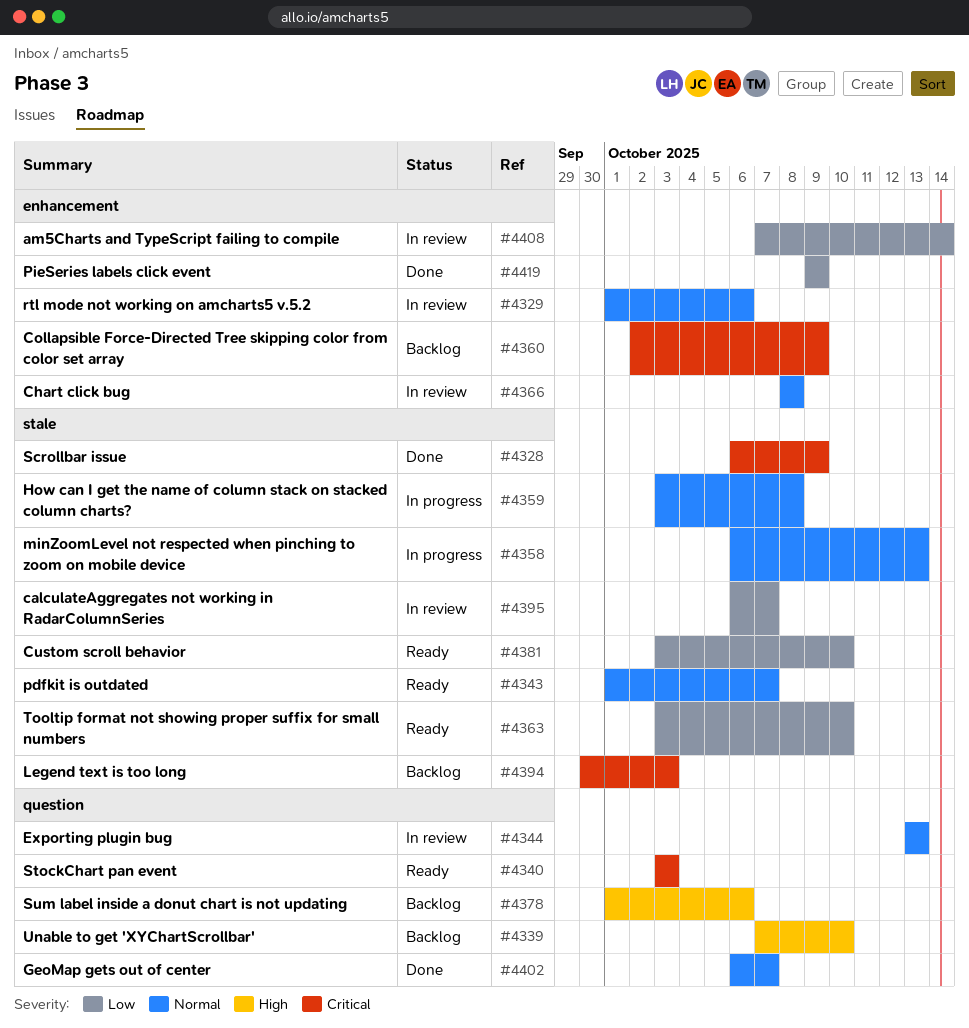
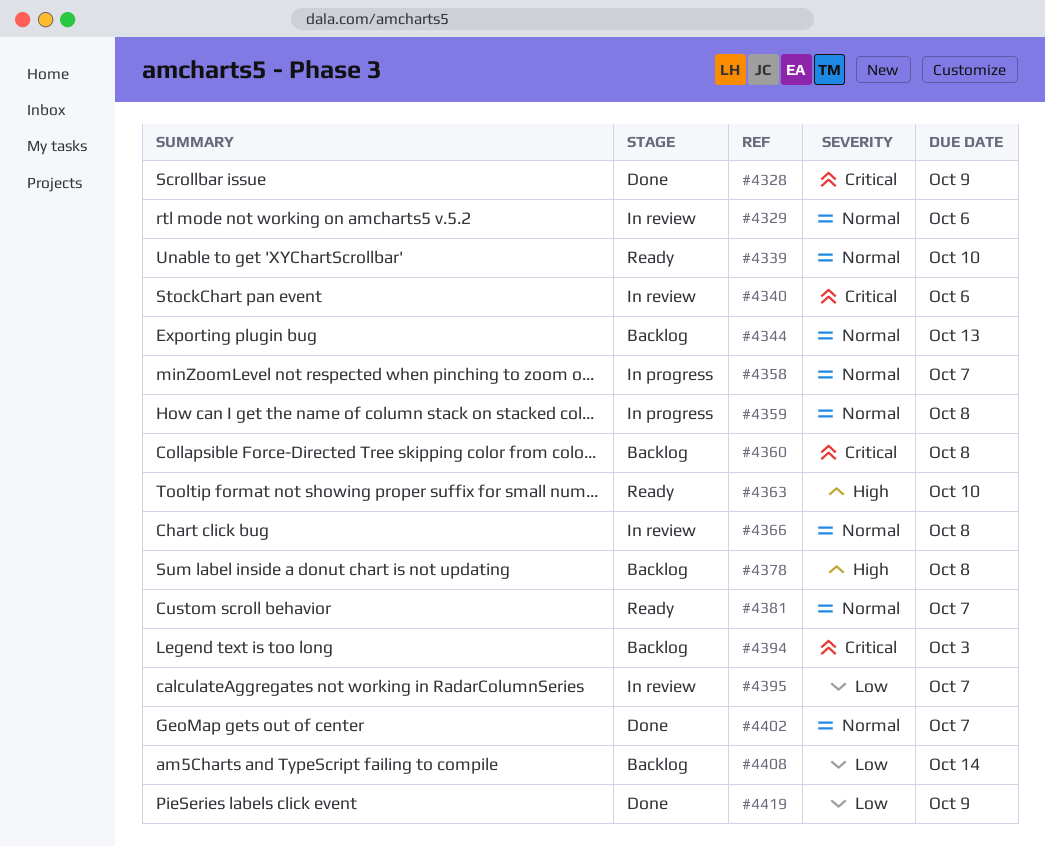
#4339, status: Backlog -> Ready
#4339, priority: High -> Normal
#4340, status: Ready -> In review
#4340, due: Oct 3 -> Oct 6
#4343: present -> none
#4344, status: In review -> Backlog
#4358, due: Oct 13 -> Oct 7
#4360, due: Oct 9 -> Oct 8
#4363, priority: Low -> High
#4378, due: Oct 6 -> Oct 8
#4381, priority: Low -> Normal
#4381, due: Oct 10 -> Oct 7
#4408, status: In review -> Backlog

